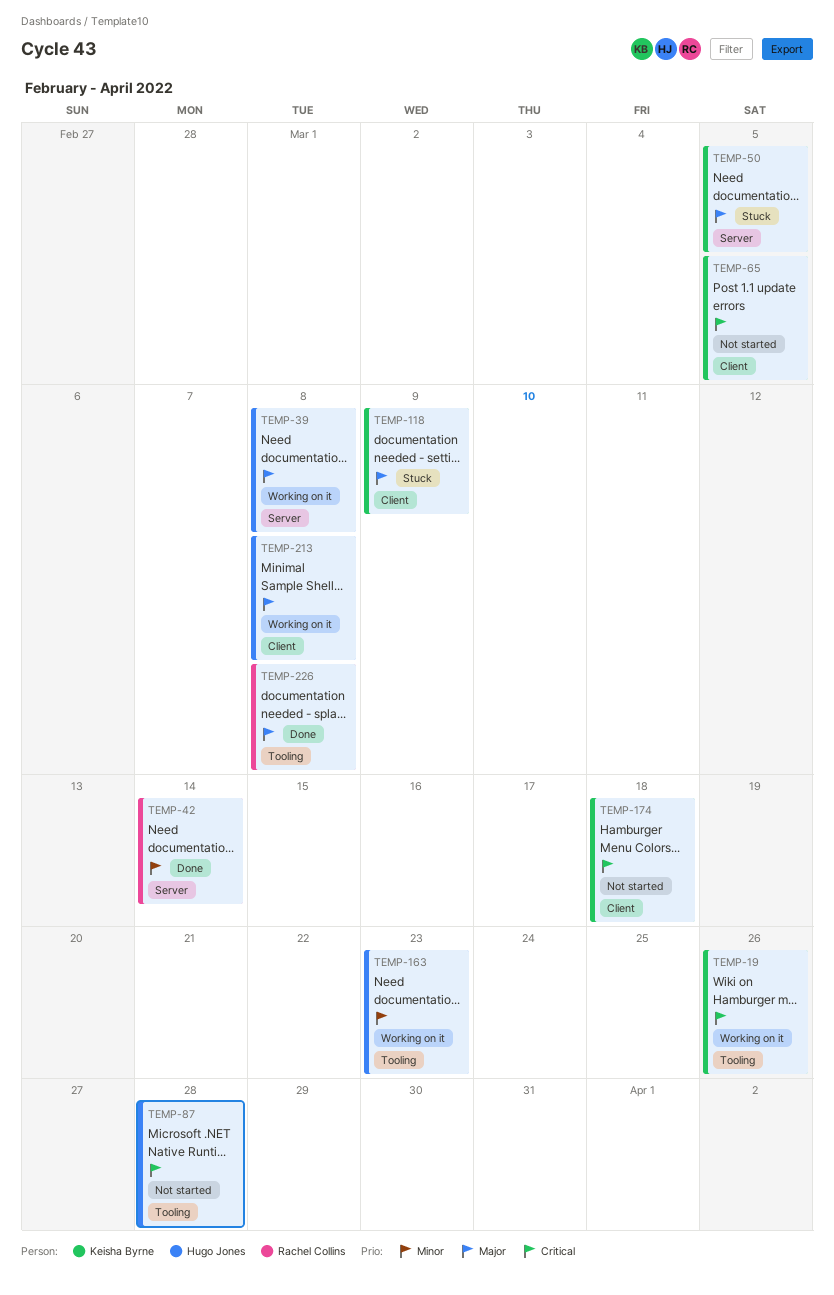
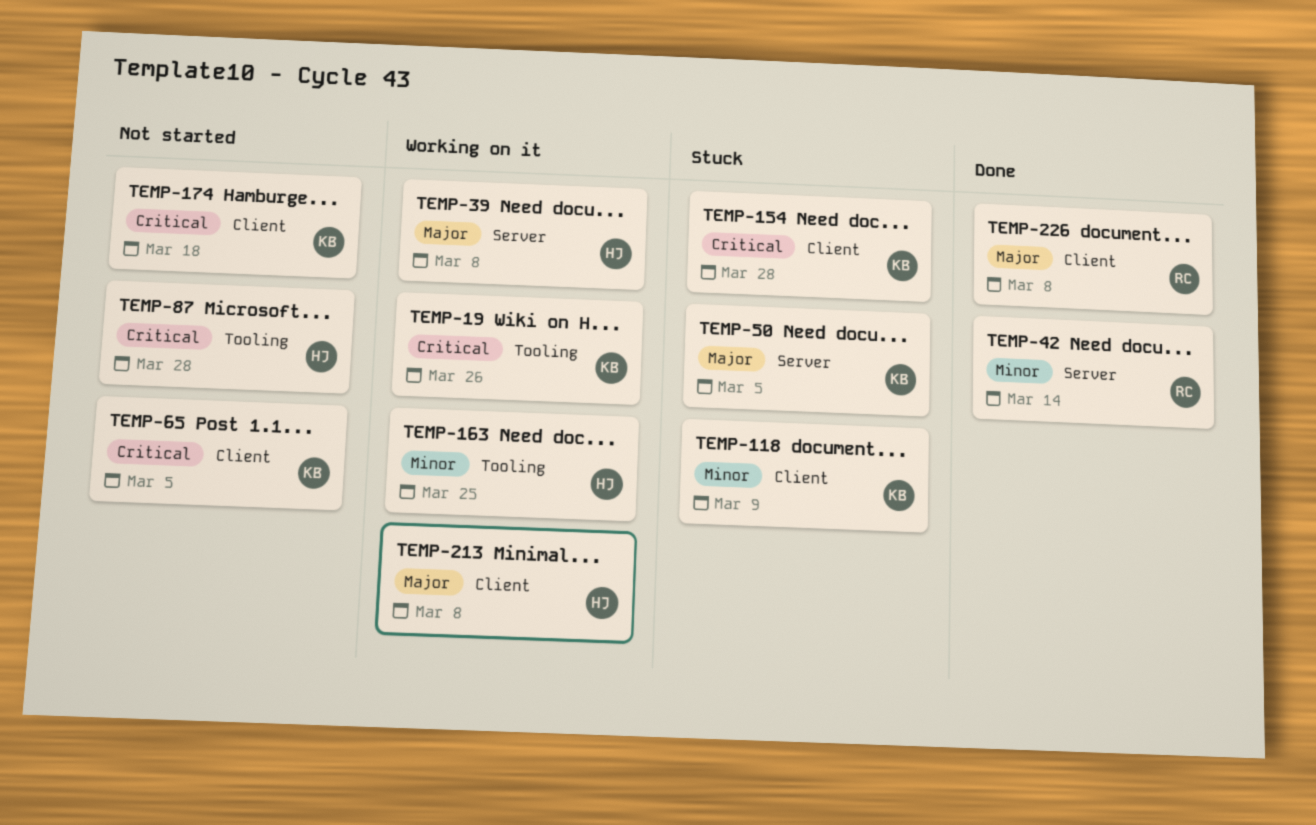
TEMP-118, priority: Major -> Minor
TEMP-154: none -> present
TEMP-163, due: Mar 23 -> Mar 25
TEMP-226, label: Tooling -> Client

